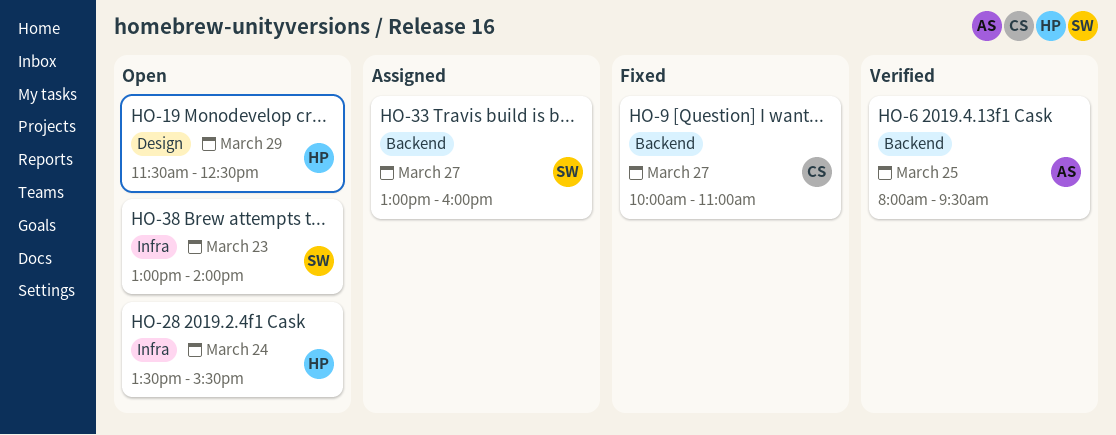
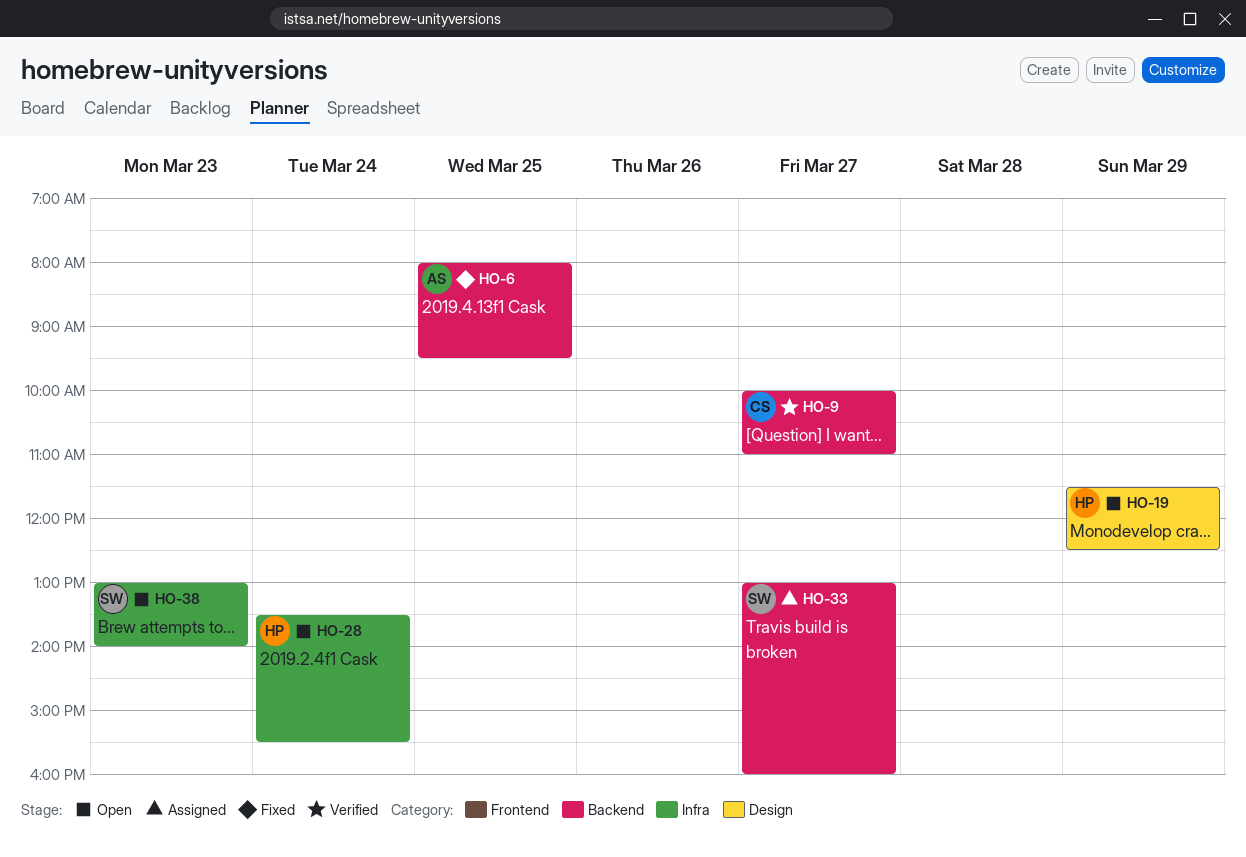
HO-6, status: Verified -> Fixed
HO-9, status: Fixed -> Verified

